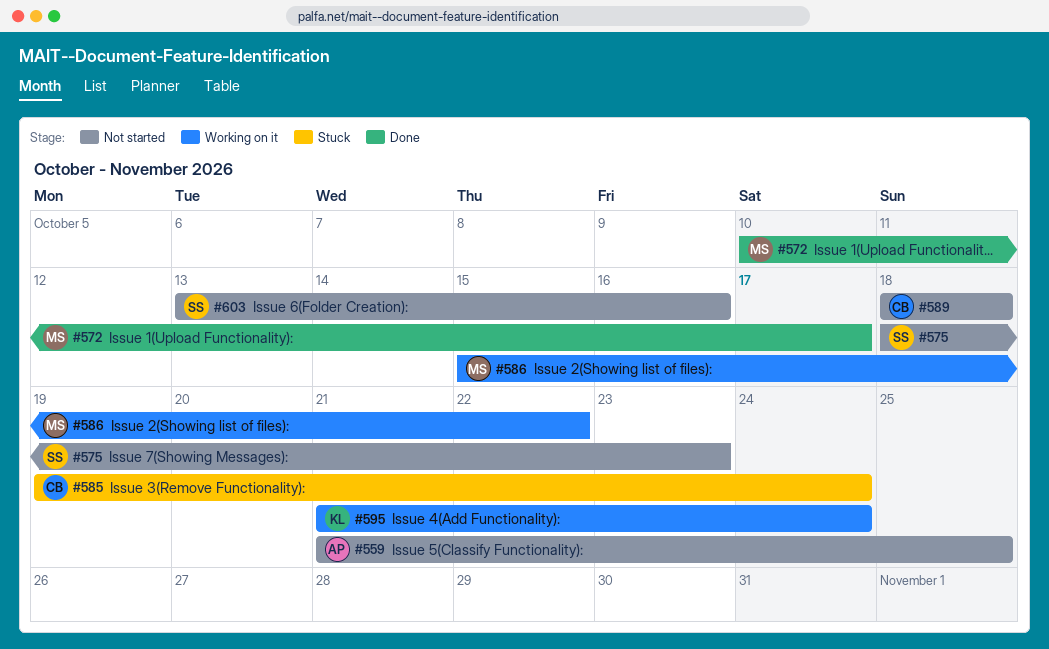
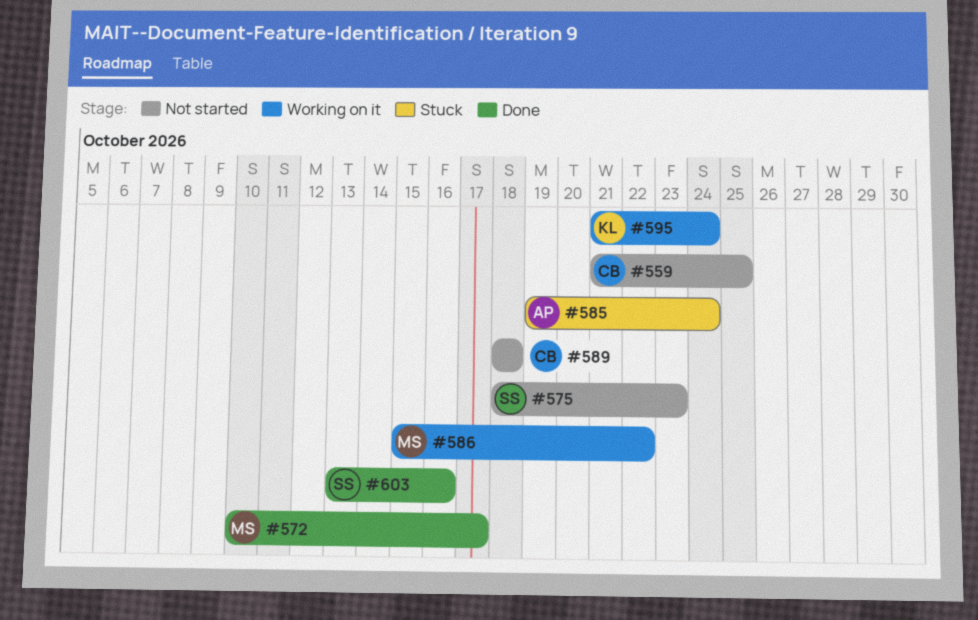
#559, owner: AP -> CB
#585, owner: CB -> AP
#603, status: Not started -> Done

